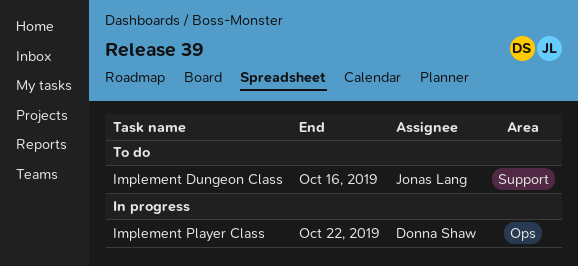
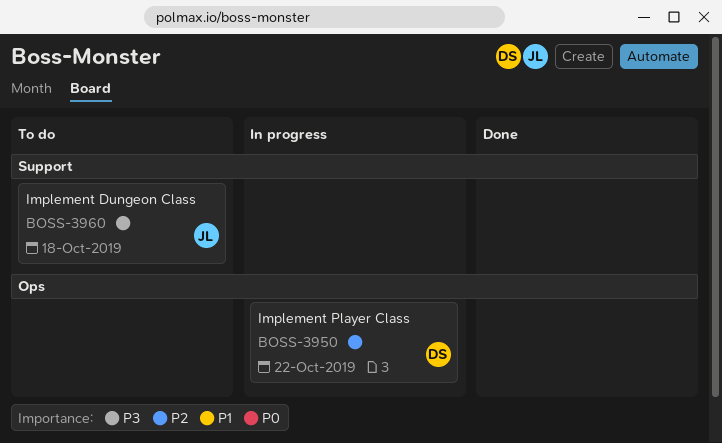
Implement Dungeon Class, due: Oct 16 -> Oct 18

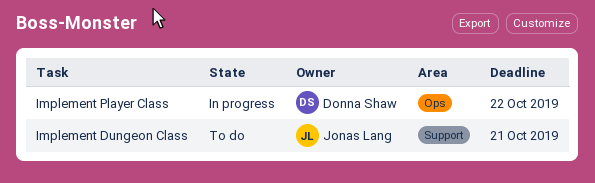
Implement Dungeon Class, due: Oct 18 -> Oct 21

